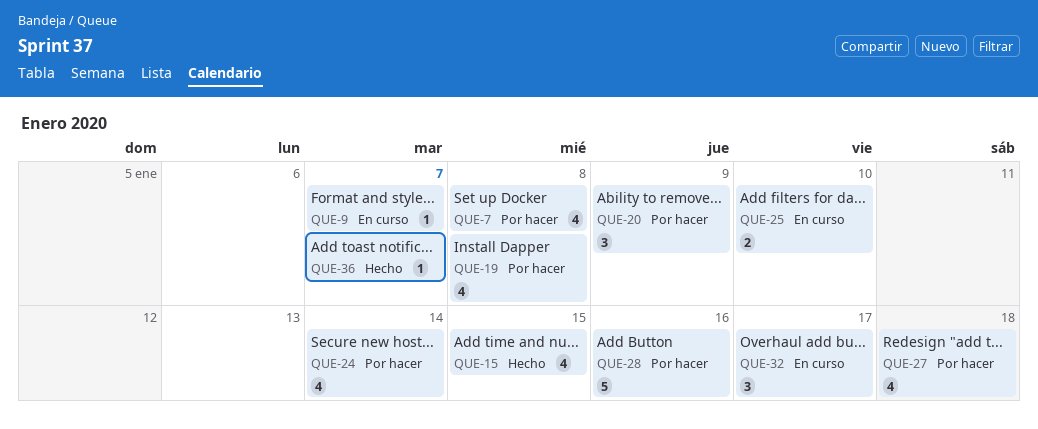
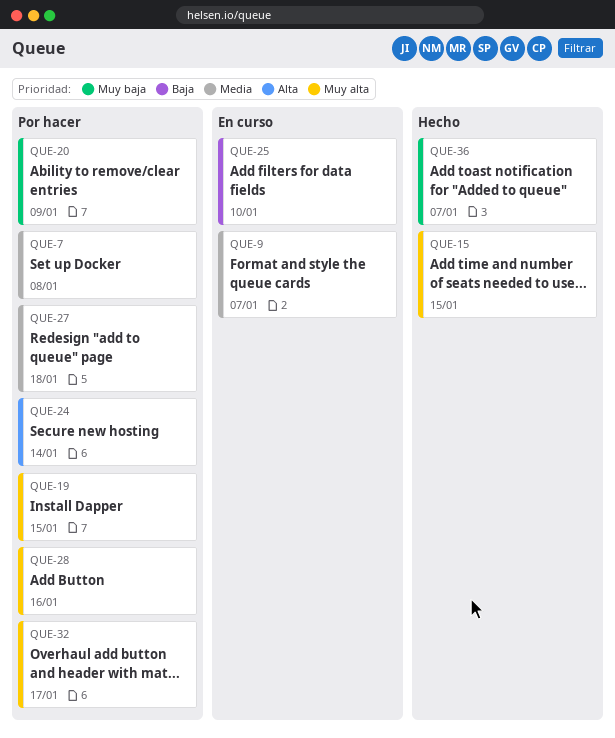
QUE-19, due: Jan 8 -> Jan 15
QUE-32, status: En curso -> Por hacer

